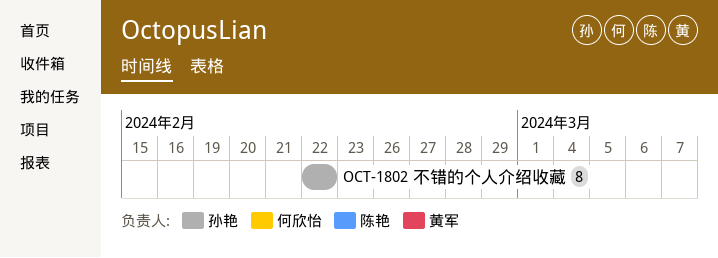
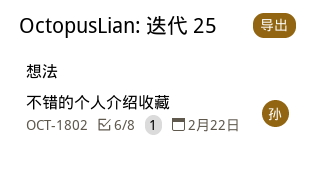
OCT-1802, estimate: 8 -> 1

